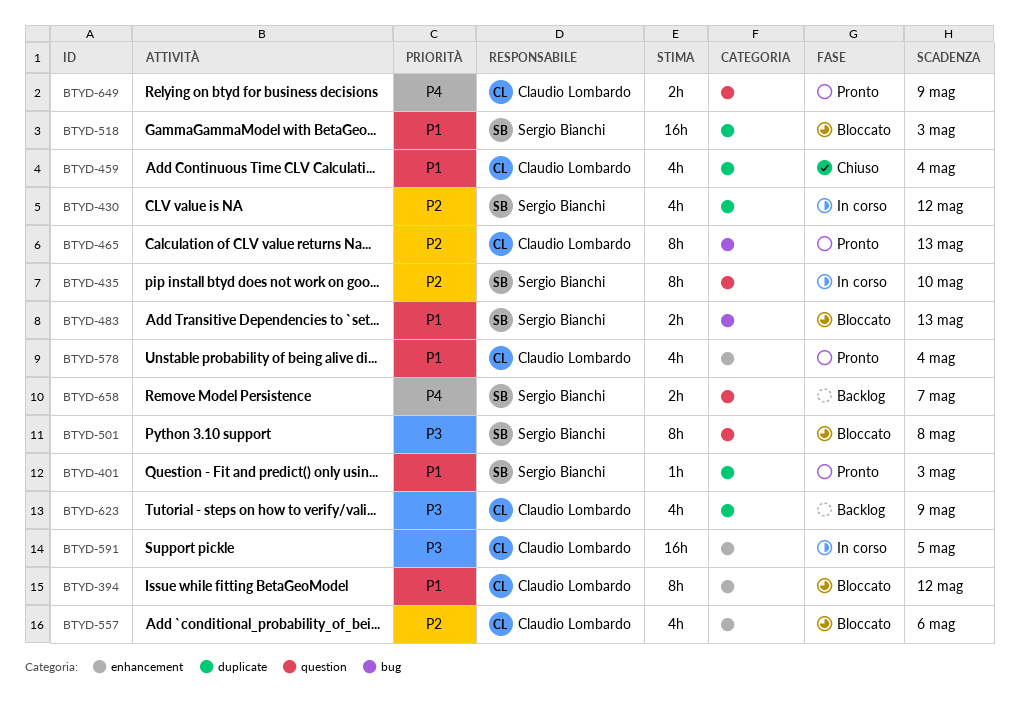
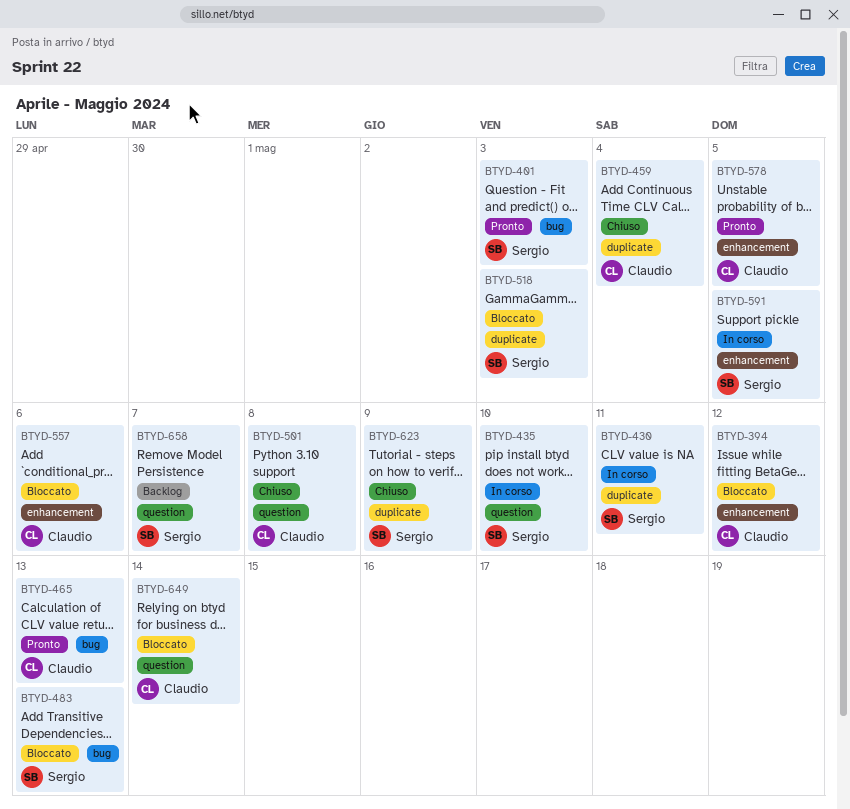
BTYD-401, label: duplicate -> bug
BTYD-430, due: May 12 -> May 11
BTYD-501, status: Bloccato -> Chiuso
BTYD-501, owner: Sergio Bianchi -> Claudio Lombardo
BTYD-578, due: May 4 -> May 5
BTYD-591, owner: Claudio Lombardo -> Sergio Bianchi
BTYD-623, status: Backlog -> Chiuso
BTYD-623, owner: Claudio Lombardo -> Sergio Bianchi
BTYD-649, status: Pronto -> Bloccato
BTYD-649, due: May 9 -> May 14

